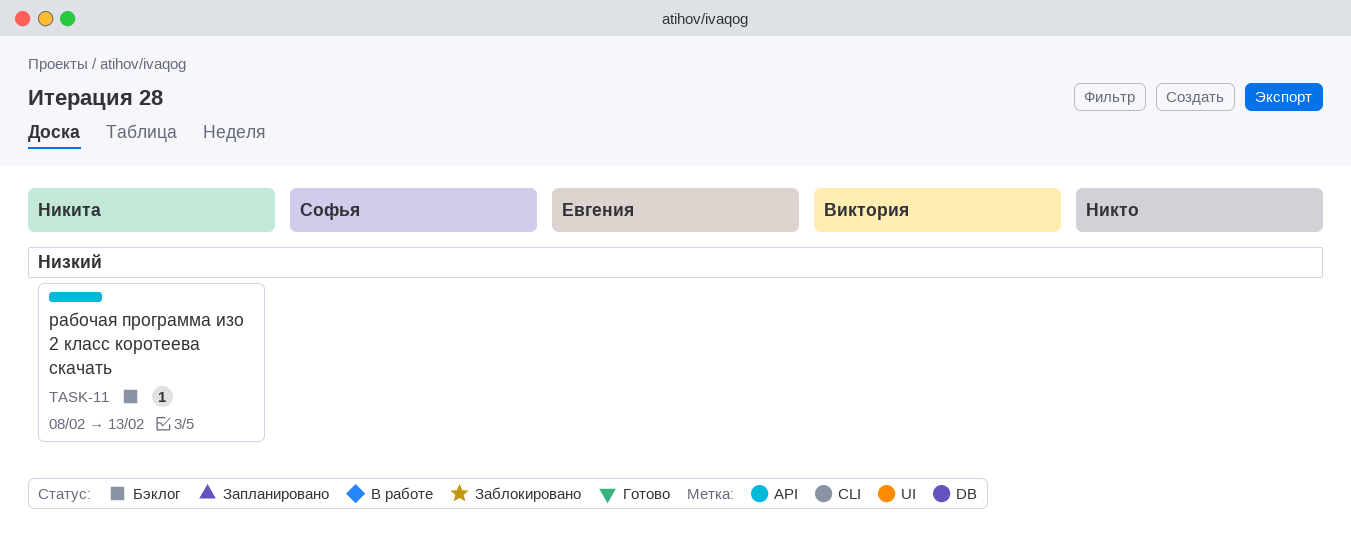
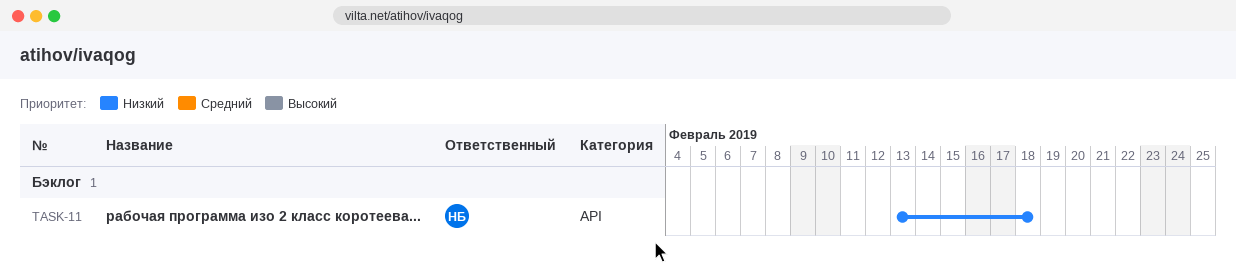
TASK-11, start: Feb 8 -> Feb 13
TASK-11, due: Feb 13 -> Feb 18

